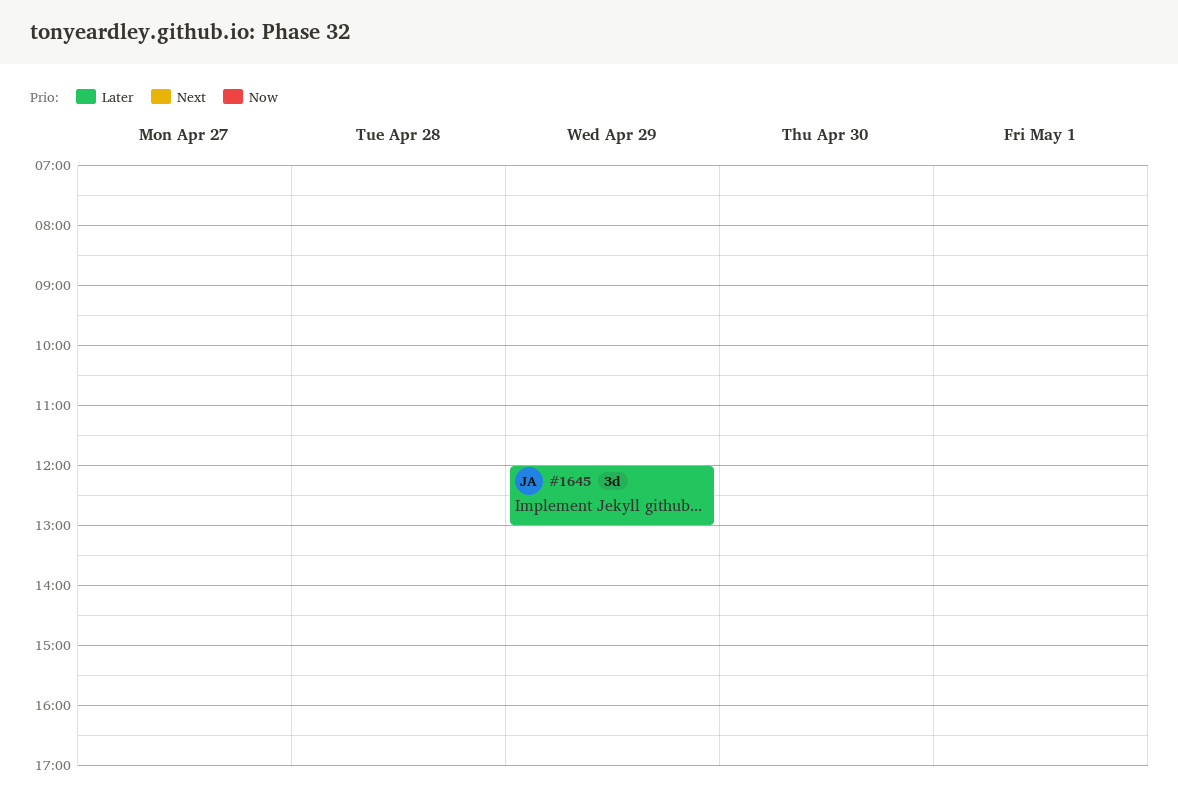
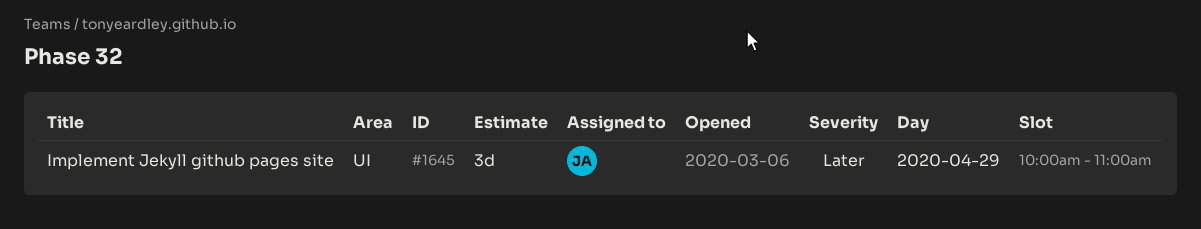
#1645, begins: 12:00 -> 10:00
#1645, ends: 13:00 -> 11:00

